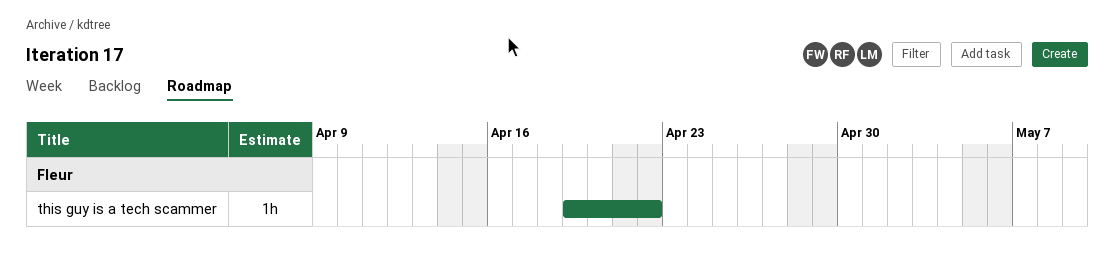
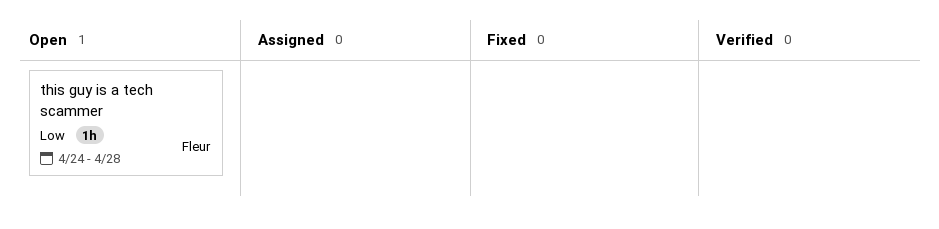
this guy is a tech scammer, start: Apr 19 -> Apr 24
this guy is a tech scammer, due: Apr 22 -> Apr 28

